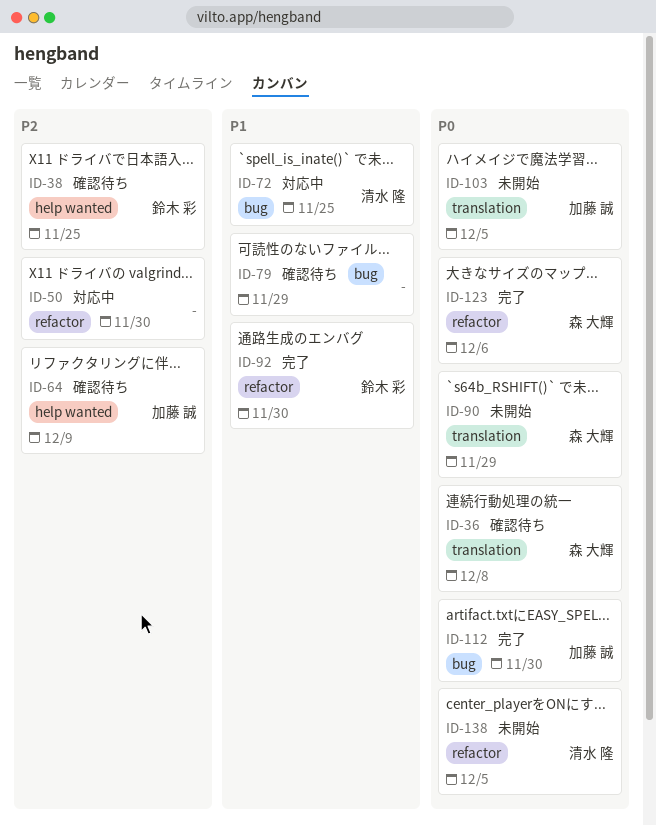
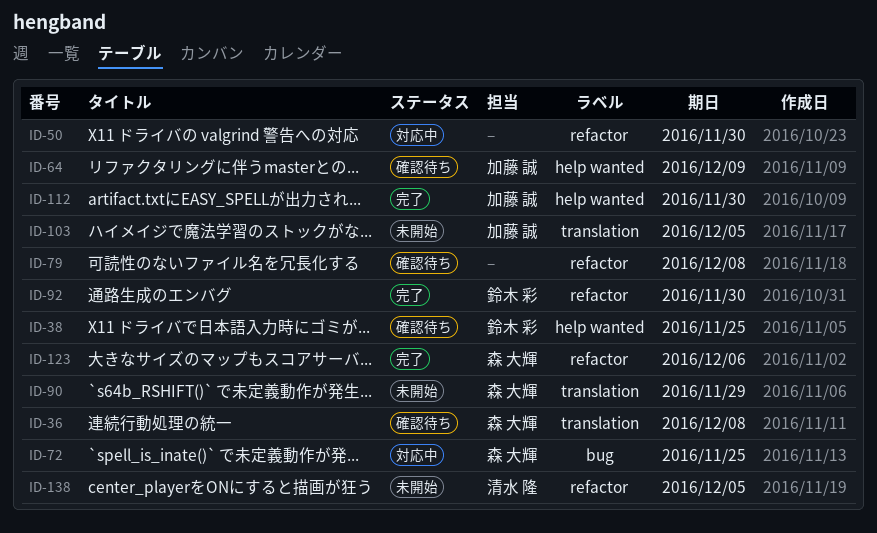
ID-72, owner: 清水 隆 -> 森 大輝
ID-79, label: bug -> refactor
ID-79, due: Nov 29 -> Dec 8
ID-112, label: bug -> help wanted

